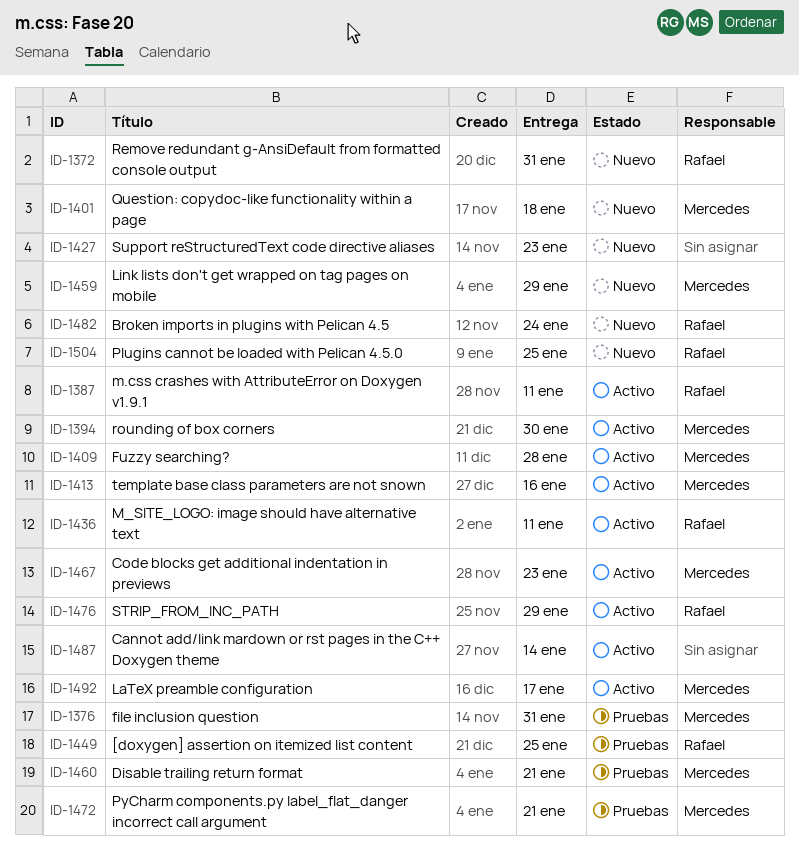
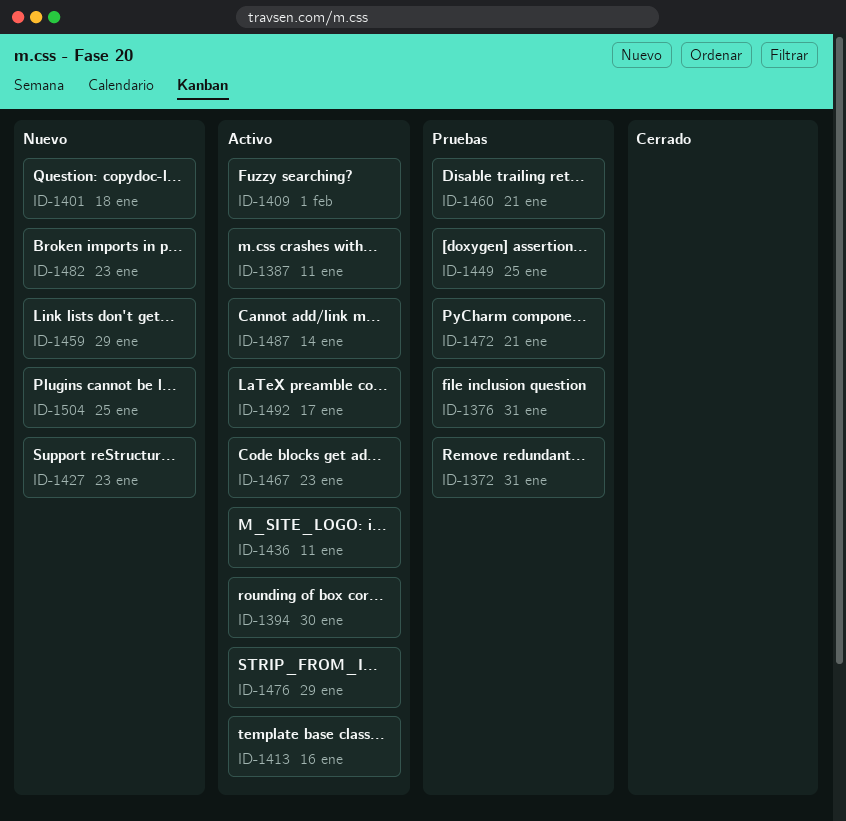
ID-1372, status: Nuevo -> Pruebas
ID-1409, due: Jan 28 -> Feb 1
ID-1482, due: Jan 24 -> Jan 23

